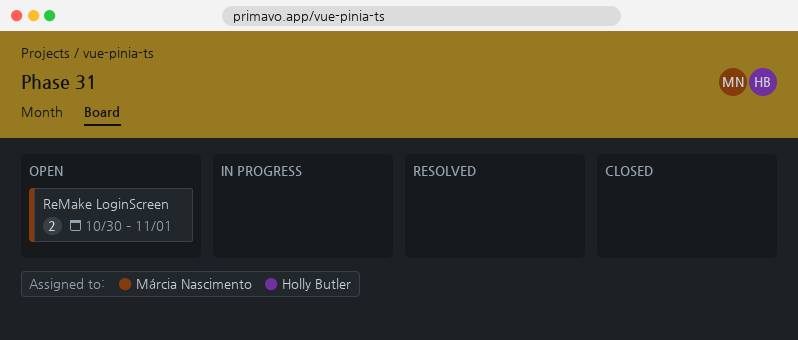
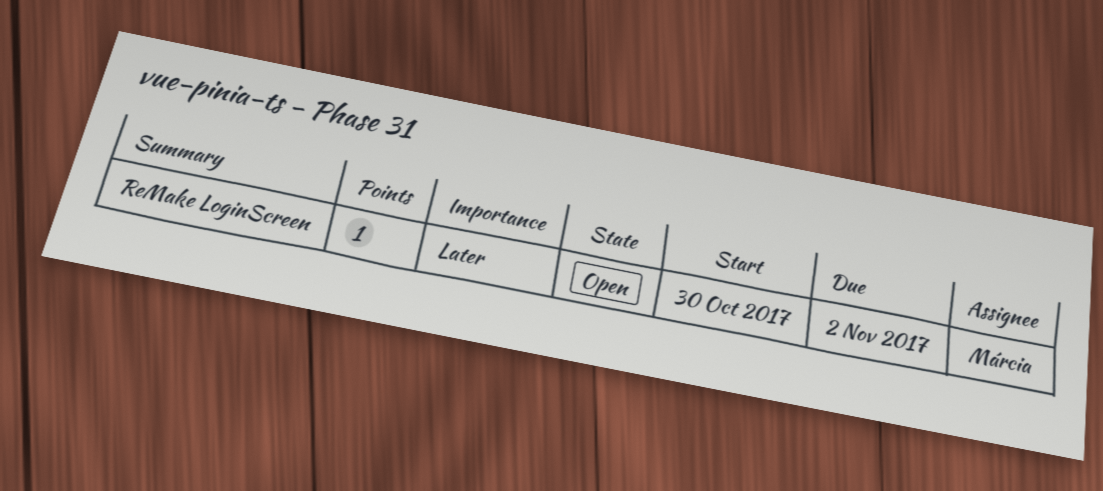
ReMake LoginScreen, estimate: 2 -> 1
ReMake LoginScreen, due: Nov 1 -> Nov 2

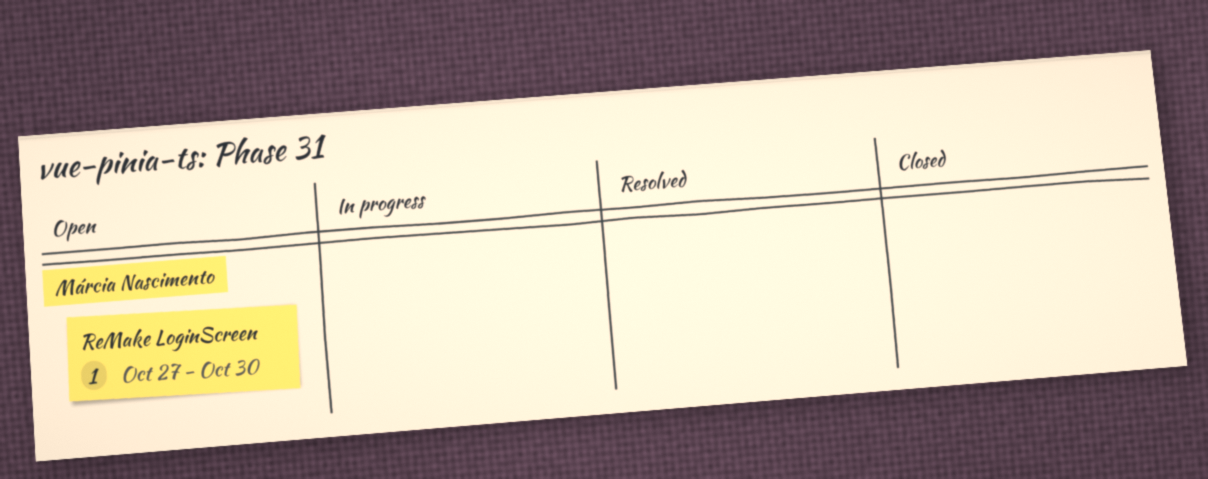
ReMake LoginScreen, start: Oct 30 -> Oct 27
ReMake LoginScreen, due: Nov 2 -> Oct 30

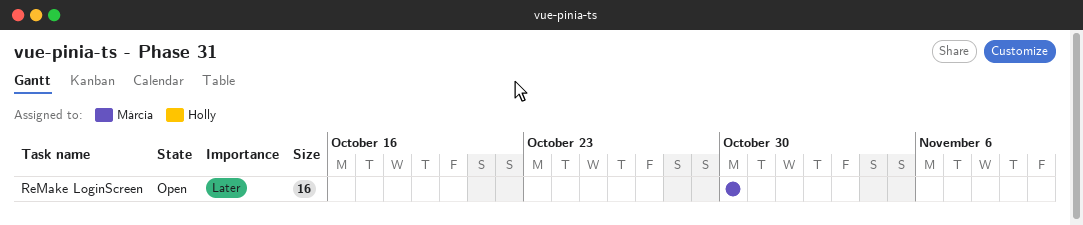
ReMake LoginScreen, estimate: 1 -> 16
ReMake LoginScreen, start: Oct 27 -> Oct 30

